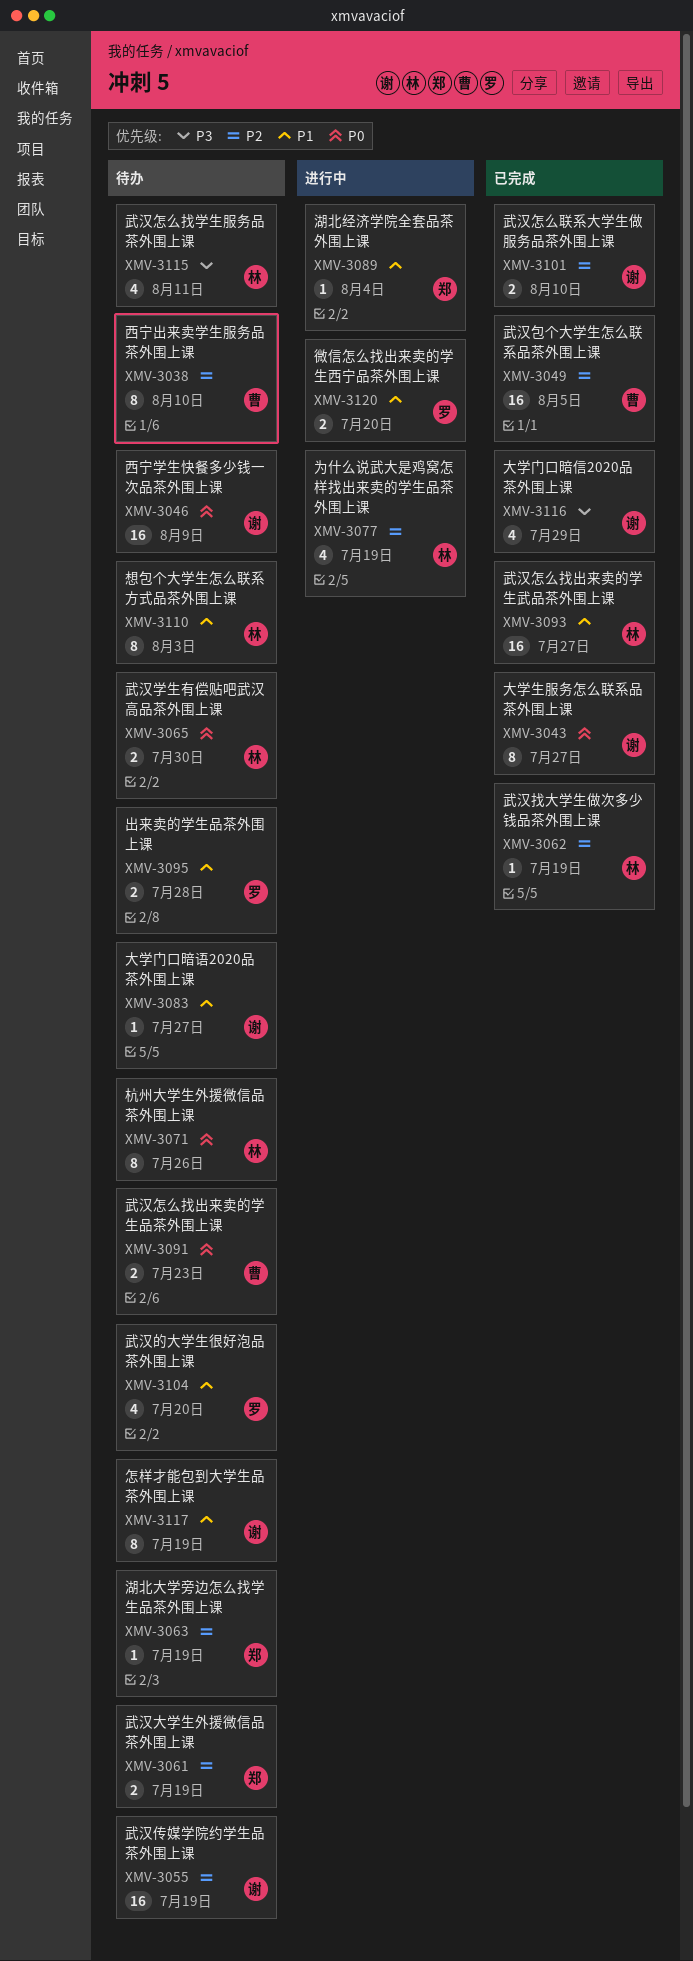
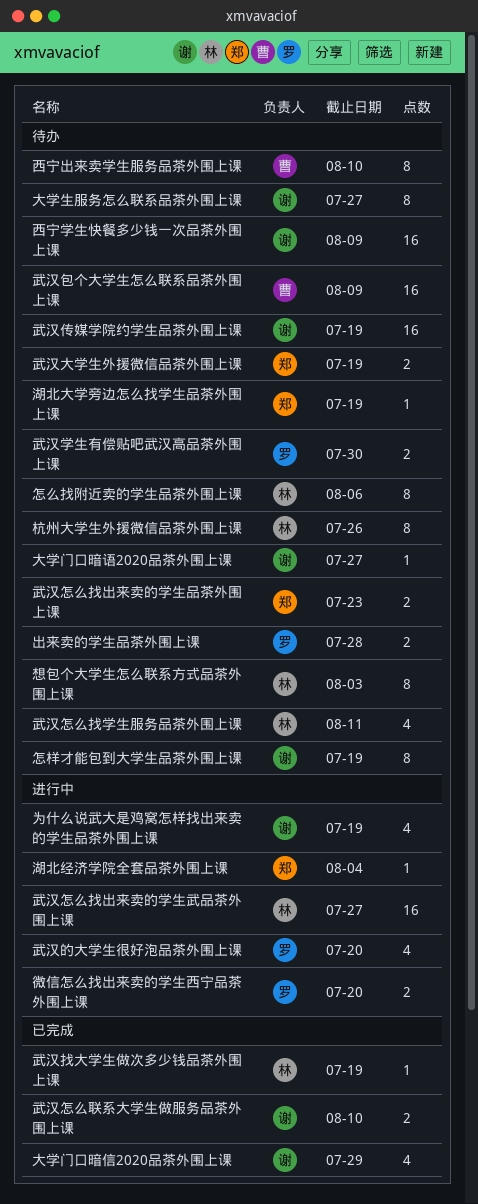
为什么说武大是鸡窝怎样找出来卖的学生品茶外围上课, owner: 林 -> 谢
大学生服务怎么联系品茶外围上课, status: 已完成 -> 待办
怎么找附近卖的学生品茶外围上课: none -> present
武汉包个大学生怎么联系品茶外围上课, status: 已完成 -> 待办
武汉包个大学生怎么联系品茶外围上课, due: Aug 5 -> Aug 9
武汉学生有偿贴吧武汉高品茶外围上课, owner: 林 -> 罗
武汉怎么找出来卖的学生品茶外围上课, owner: 曹 -> 郑
武汉怎么找出来卖的学生武品茶外围上课, status: 已完成 -> 进行中
武汉的大学生很好泡品茶外围上课, status: 待办 -> 进行中

